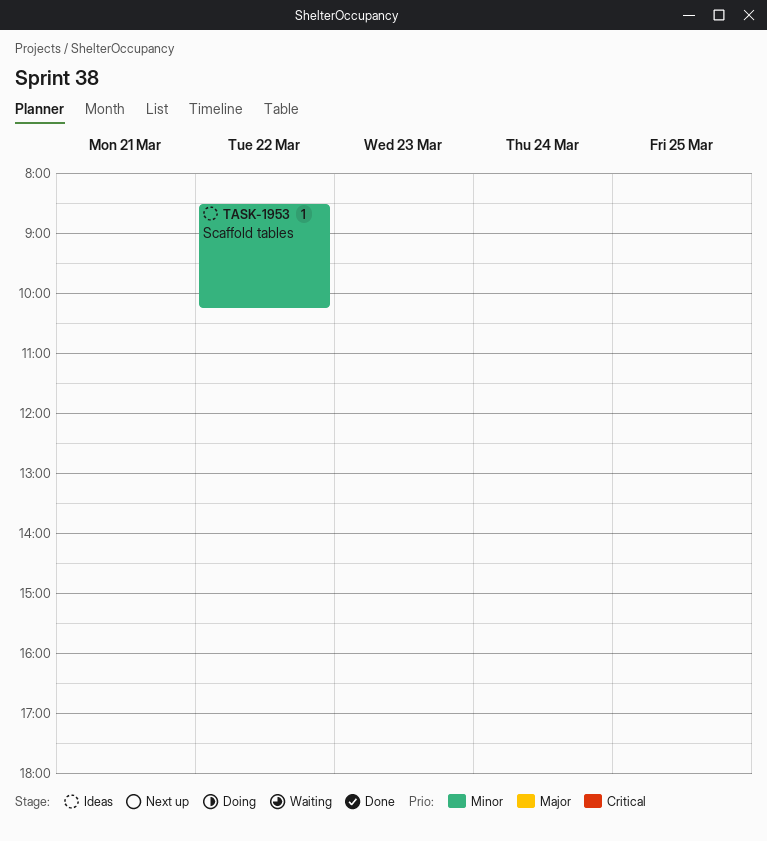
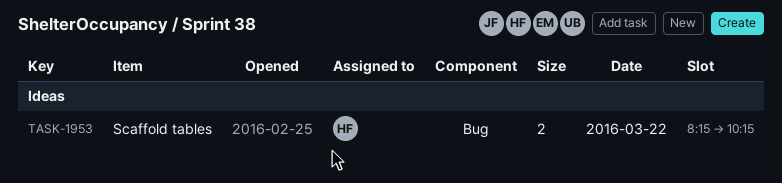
TASK-1953, estimate: 1 -> 2
TASK-1953, begins: 08:30 -> 08:15

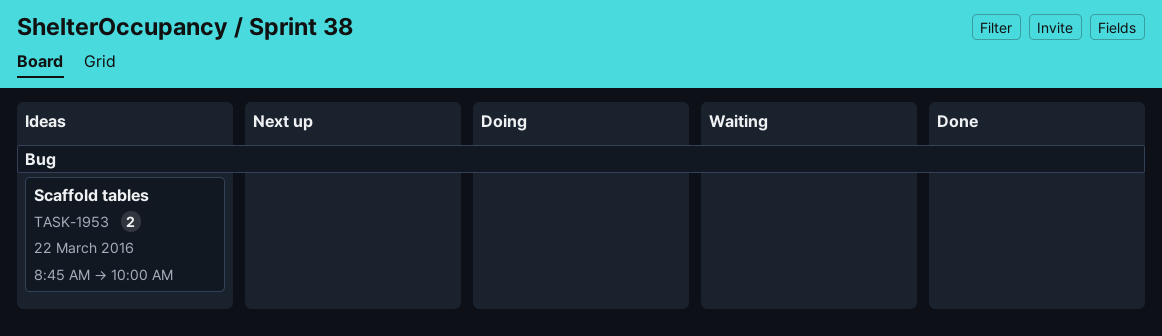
TASK-1953, begins: 08:15 -> 08:45
TASK-1953, ends: 10:15 -> 10:00

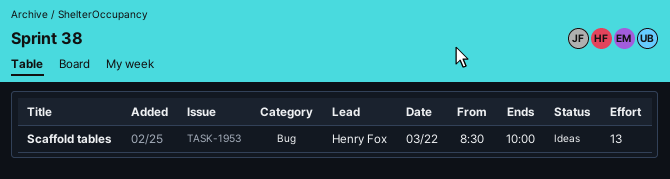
TASK-1953, estimate: 2 -> 13
TASK-1953, begins: 08:45 -> 08:30

